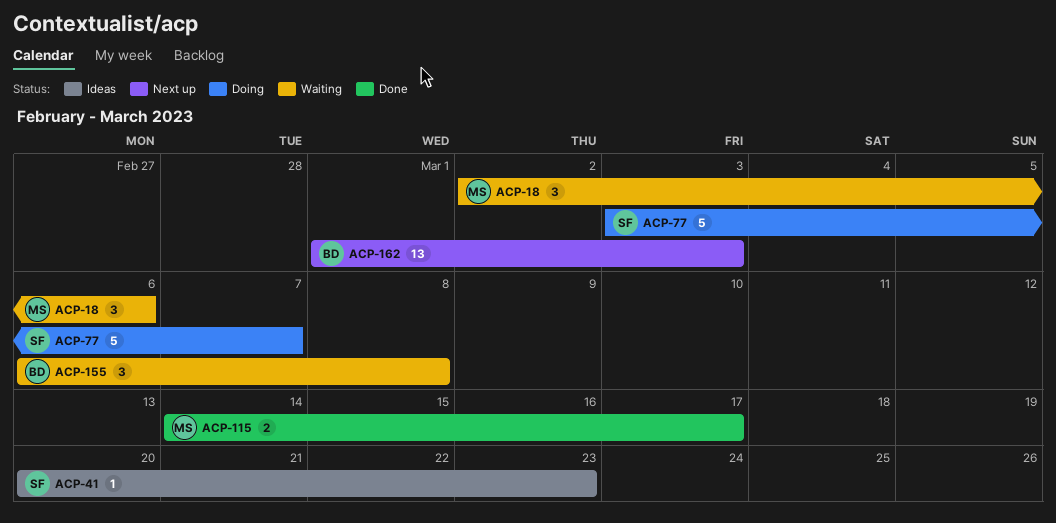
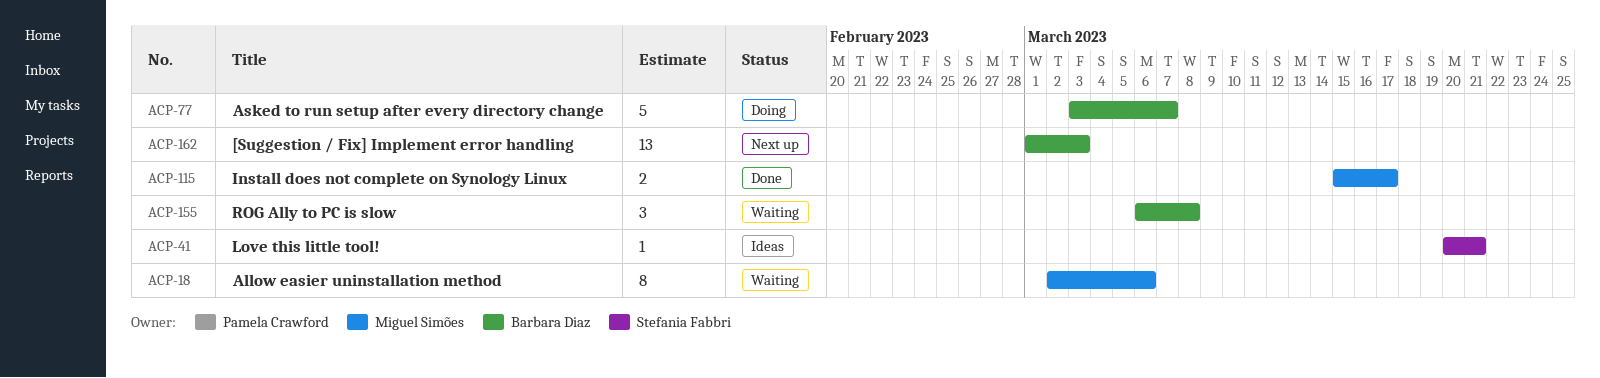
ACP-18, estimate: 3 -> 8
ACP-41, due: Mar 23 -> Mar 21
ACP-77, owner: Stefania Fabbri -> Barbara Diaz
ACP-115, start: Mar 14 -> Mar 15

